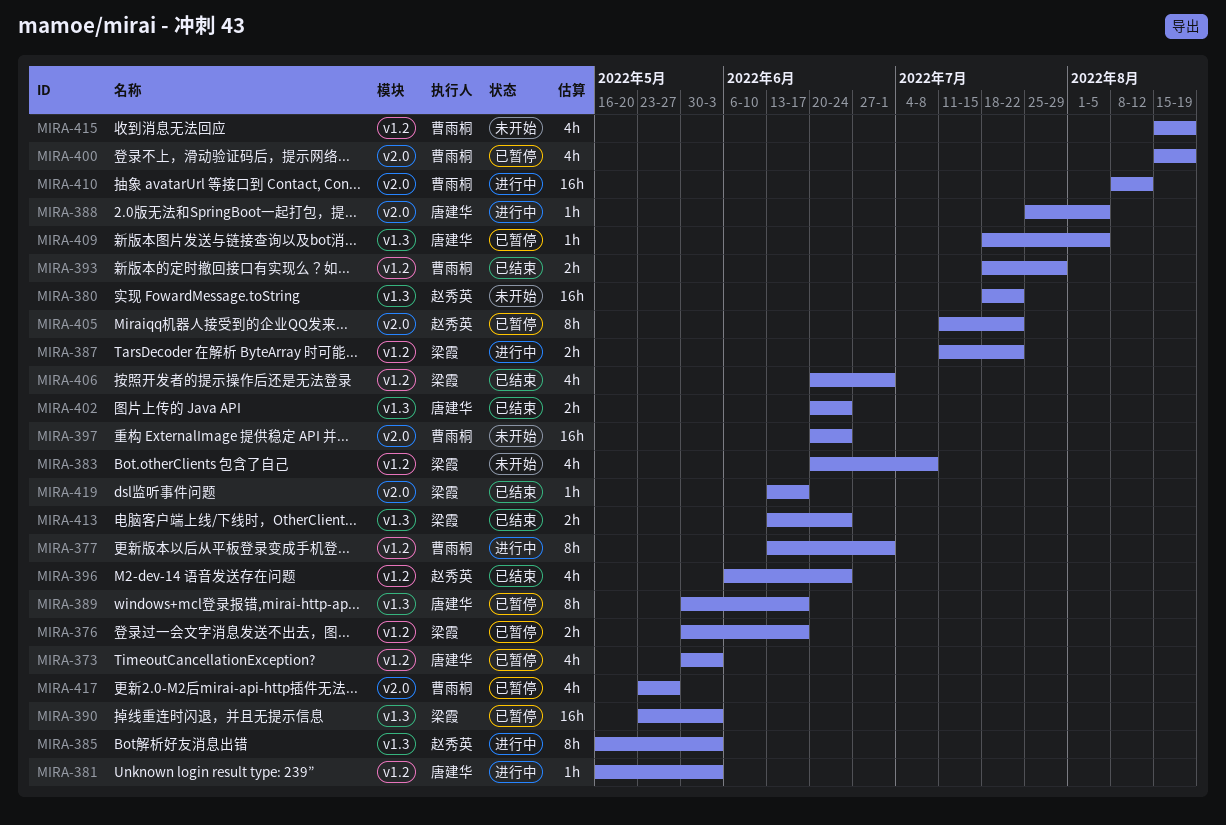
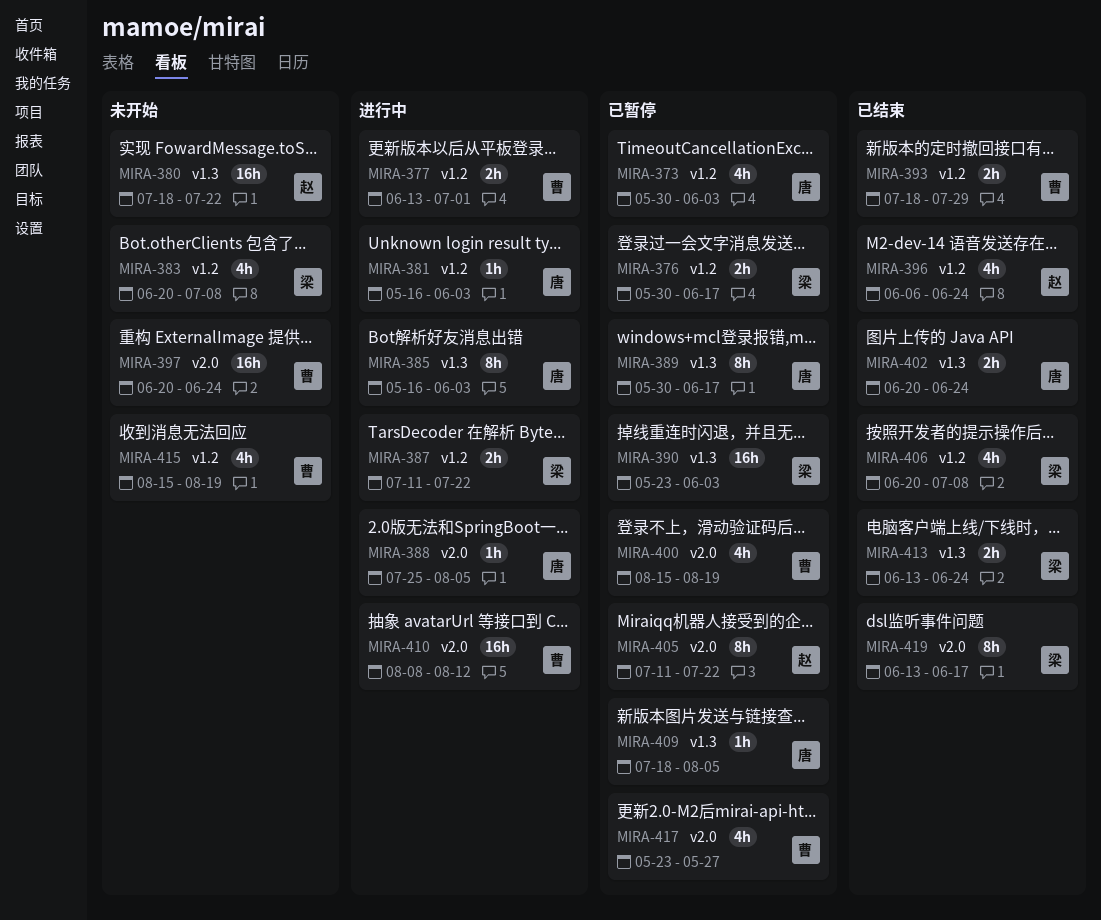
MIRA-377, estimate: 8h -> 2h
MIRA-385, owner: 赵秀英 -> 唐建华
MIRA-406, due: Jul 1 -> Jul 8
MIRA-419, estimate: 1h -> 8h

